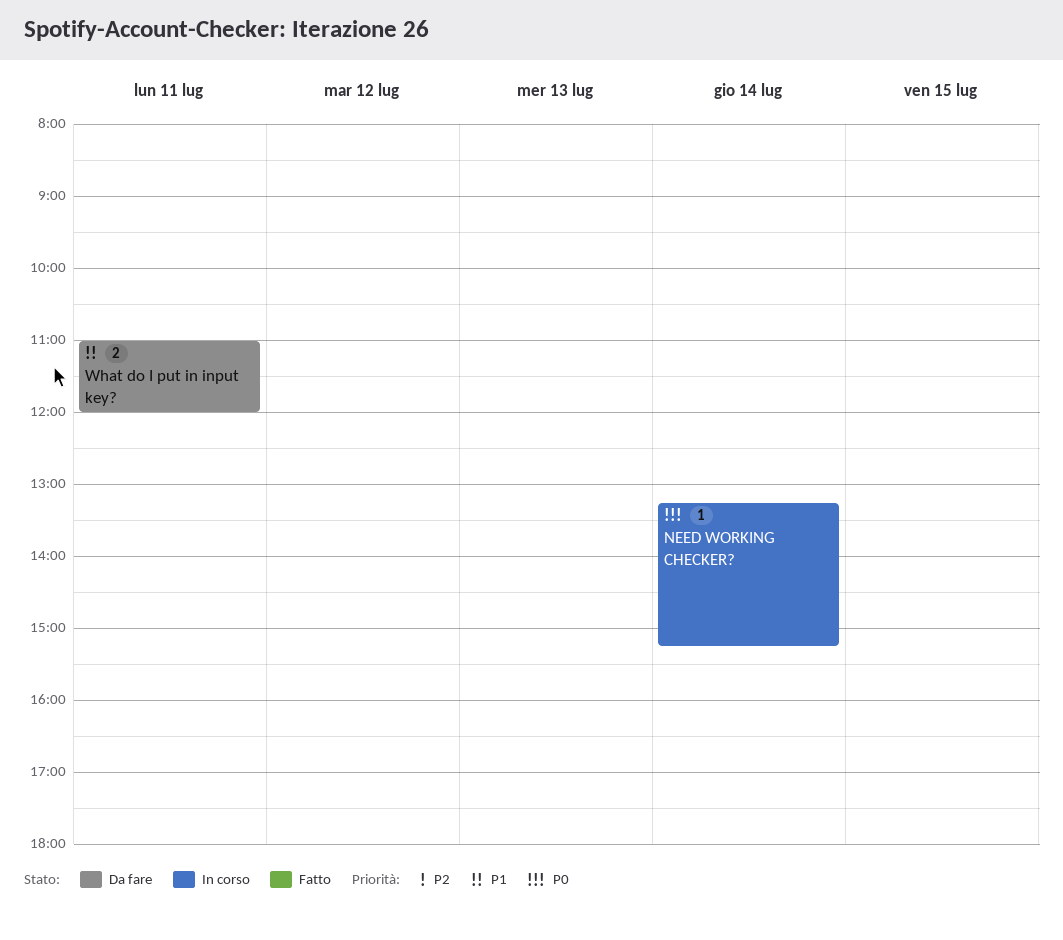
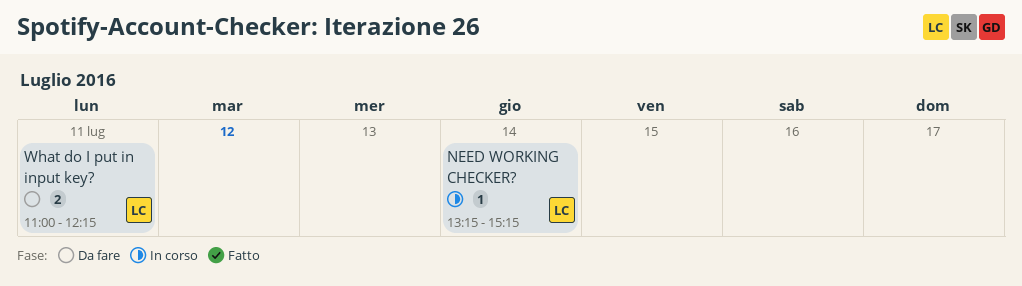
What do I put in input key?, ends: 12:00 -> 12:15

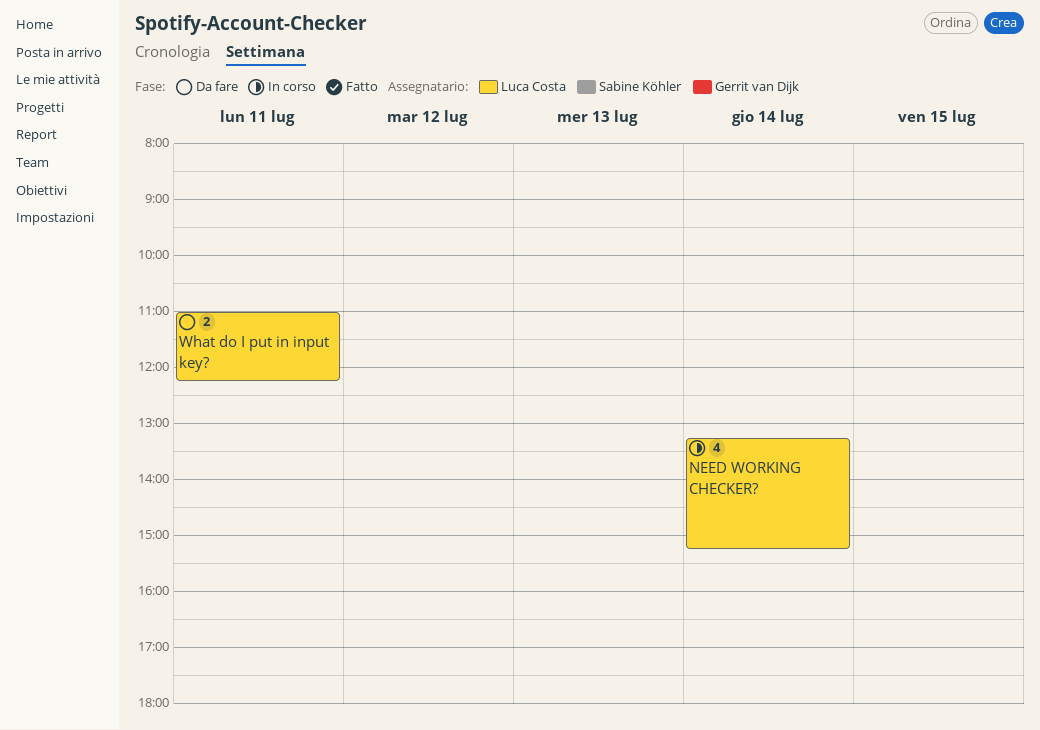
NEED WORKING CHECKER?, estimate: 1 -> 4

